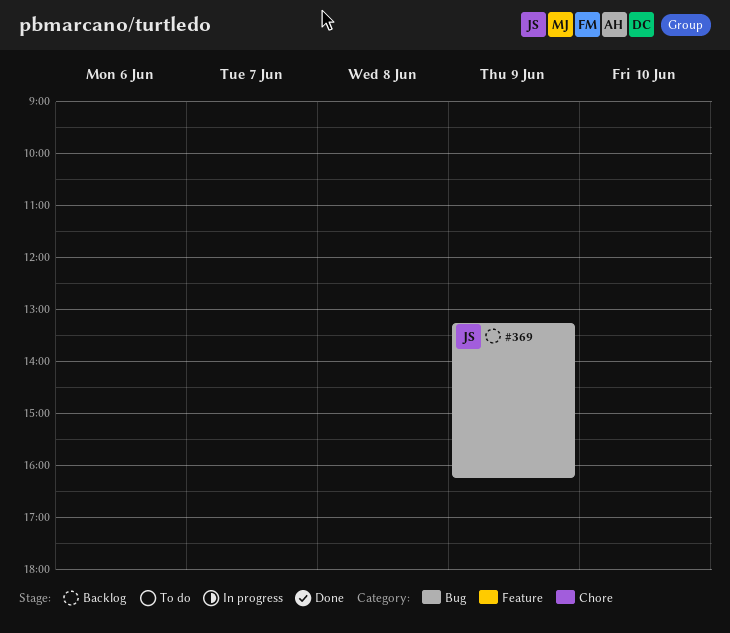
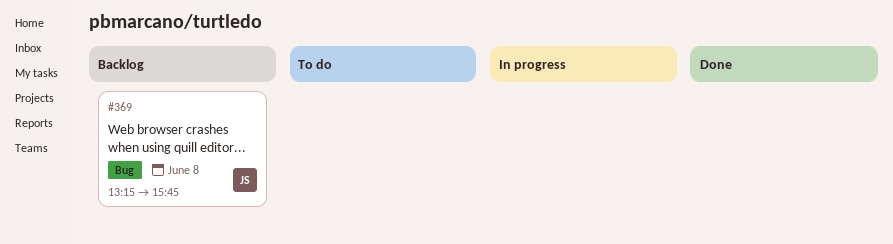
#369, day: Jun 9 -> Jun 8
#369, ends: 16:15 -> 15:45

